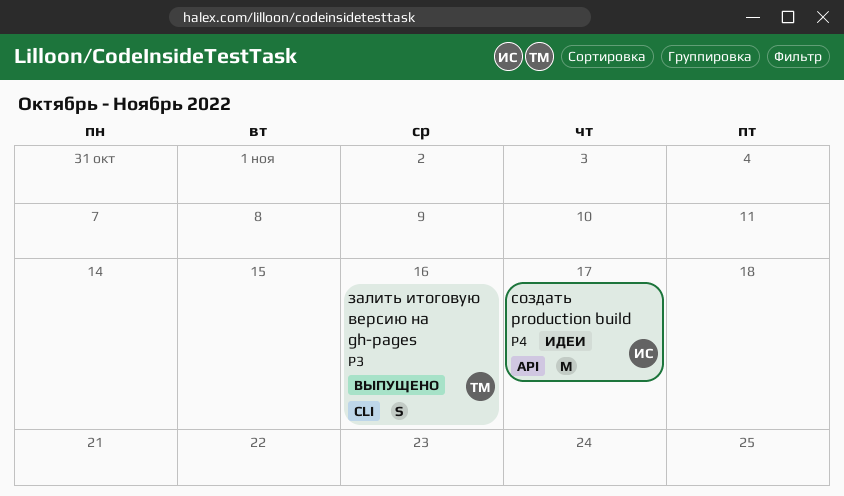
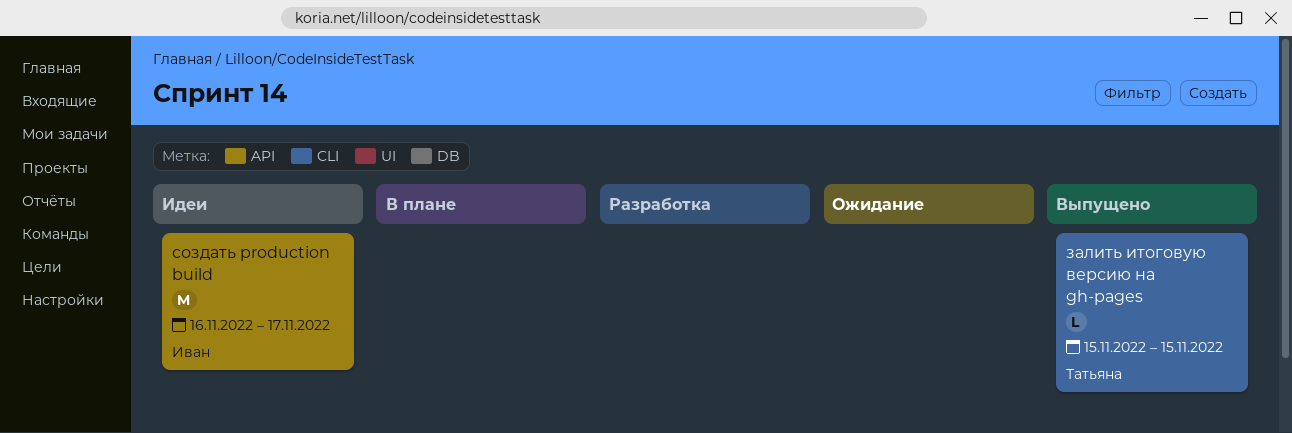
залить итоговую версию на gh-pages, estimate: S -> L
залить итоговую версию на gh-pages, due: Nov 16 -> Nov 15

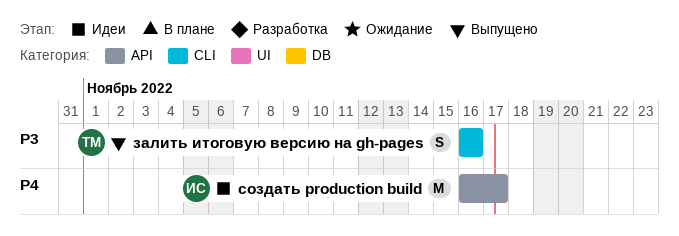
залить итоговую версию на gh-pages, estimate: L -> S
залить итоговую версию на gh-pages, start: Nov 15 -> Nov 16
залить итоговую версию на gh-pages, due: Nov 15 -> Nov 16

